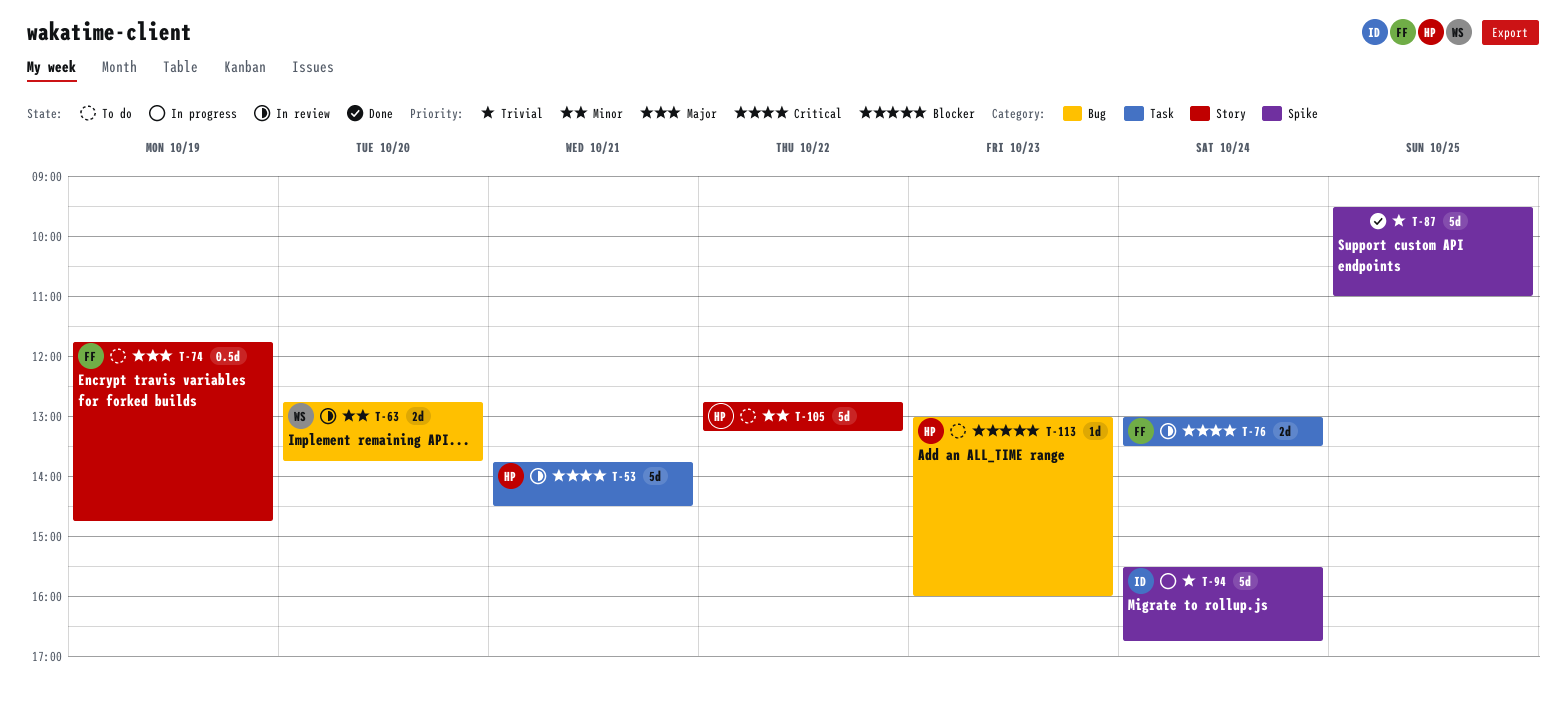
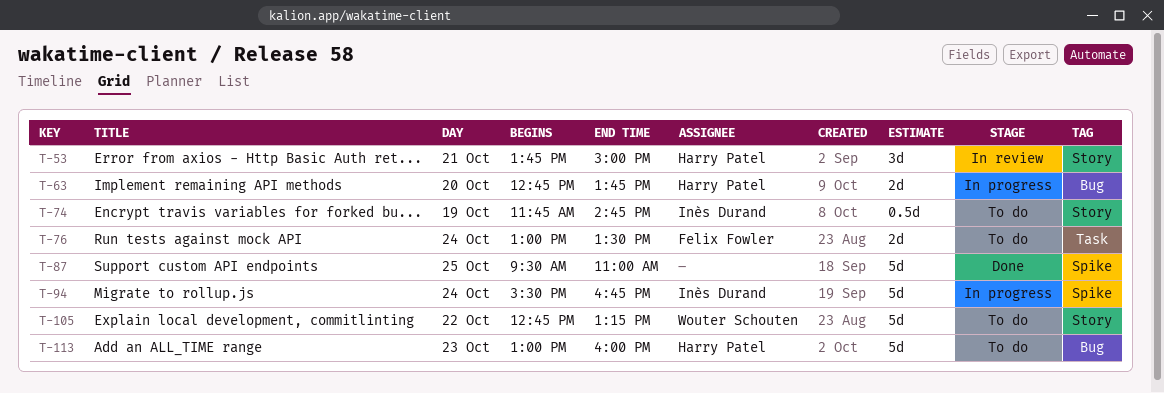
T-53, label: Task -> Story
T-53, estimate: 5d -> 3d
T-53, ends: 14:30 -> 15:00
T-63, status: In review -> In progress
T-63, owner: Wouter Schouten -> Harry Patel
T-74, owner: Felix Fowler -> Inès Durand
T-76, status: In review -> To do
T-105, owner: Harry Patel -> Wouter Schouten
T-113, estimate: 1d -> 5d

